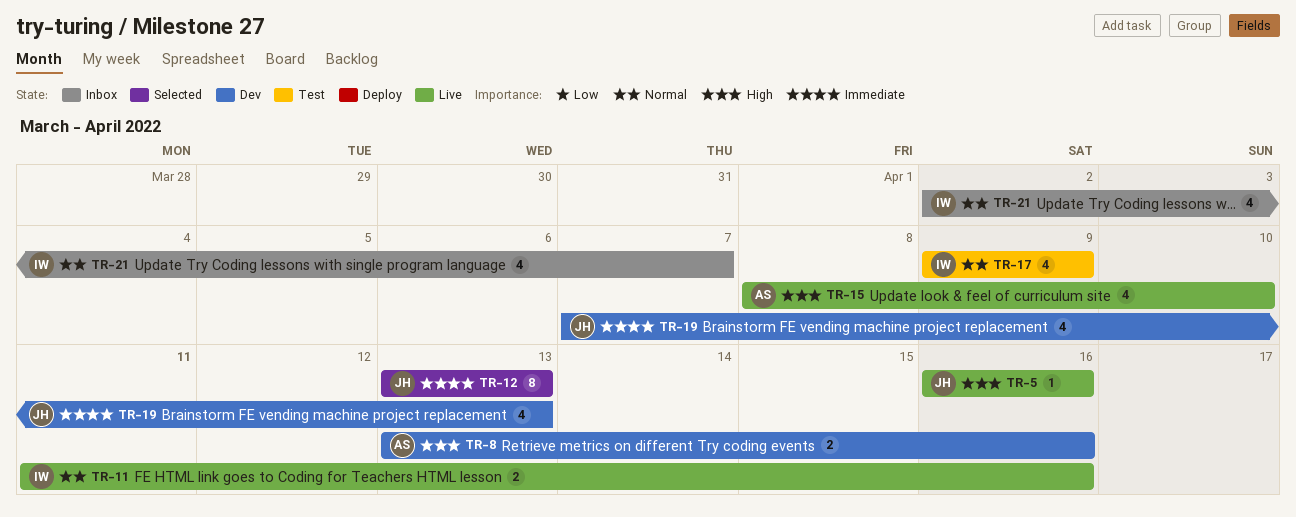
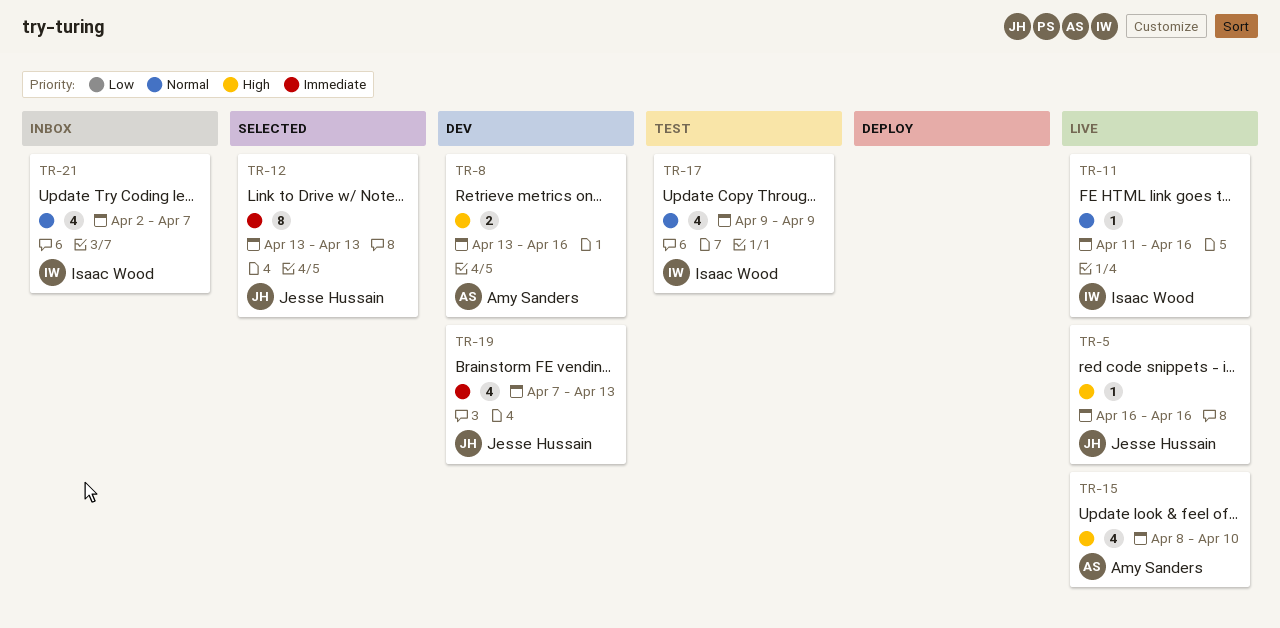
TR-11, estimate: 2 -> 1

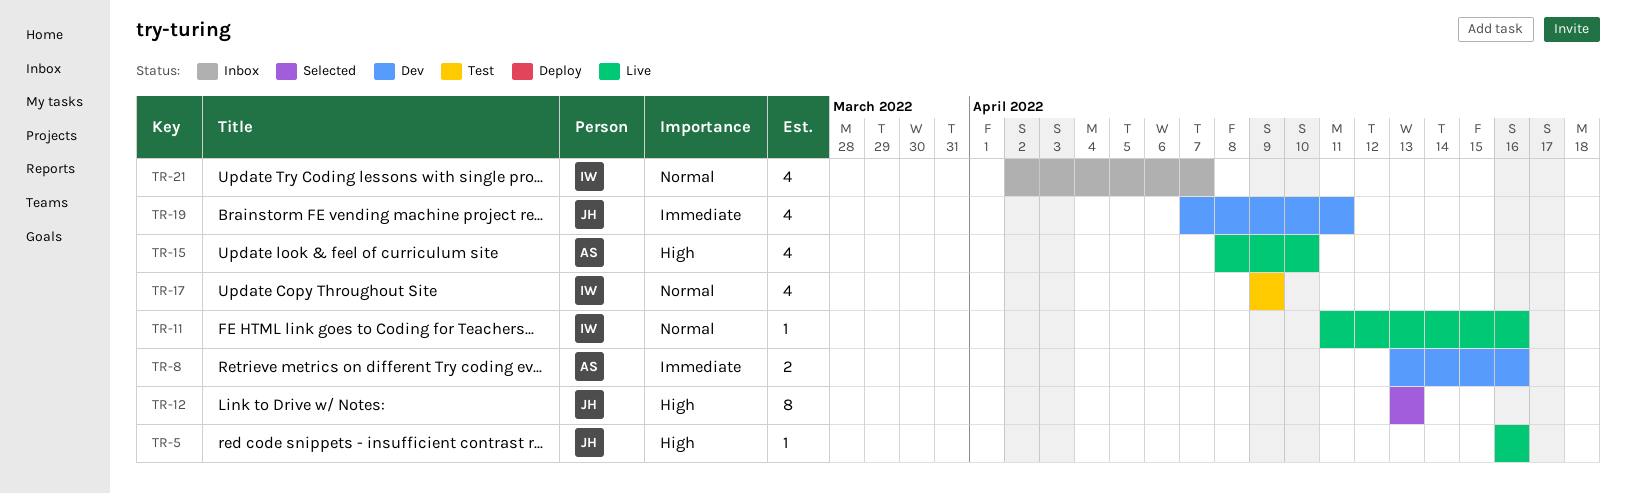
TR-8, priority: High -> Immediate
TR-12, priority: Immediate -> High
TR-19, due: Apr 13 -> Apr 11

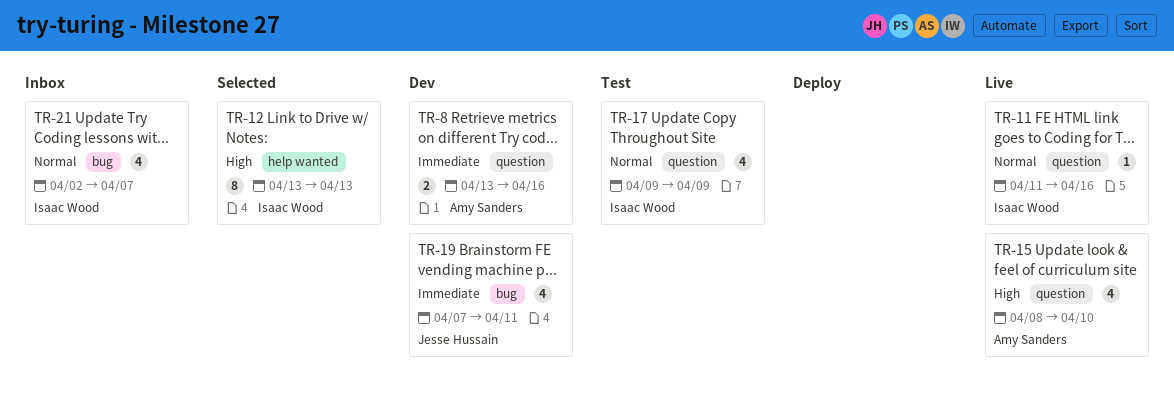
TR-5: present -> none
TR-12, owner: Jesse Hussain -> Isaac Wood

